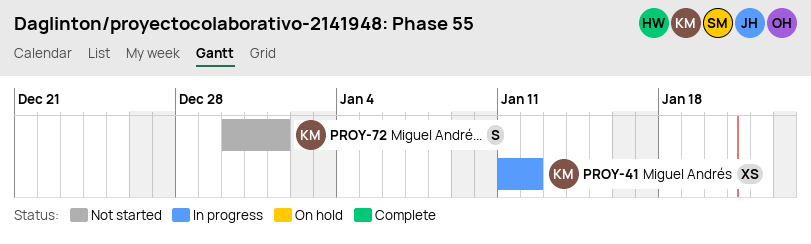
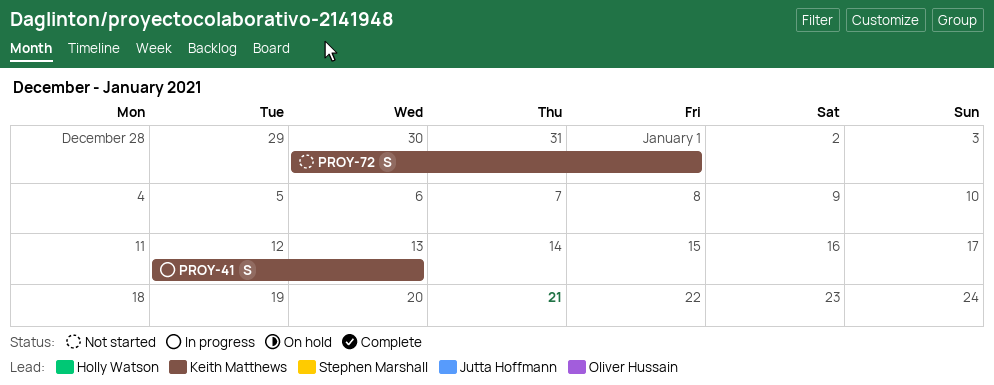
PROY-41, estimate: XS -> S
PROY-41, start: Jan 11 -> Jan 12
PROY-41, due: Jan 12 -> Jan 13

